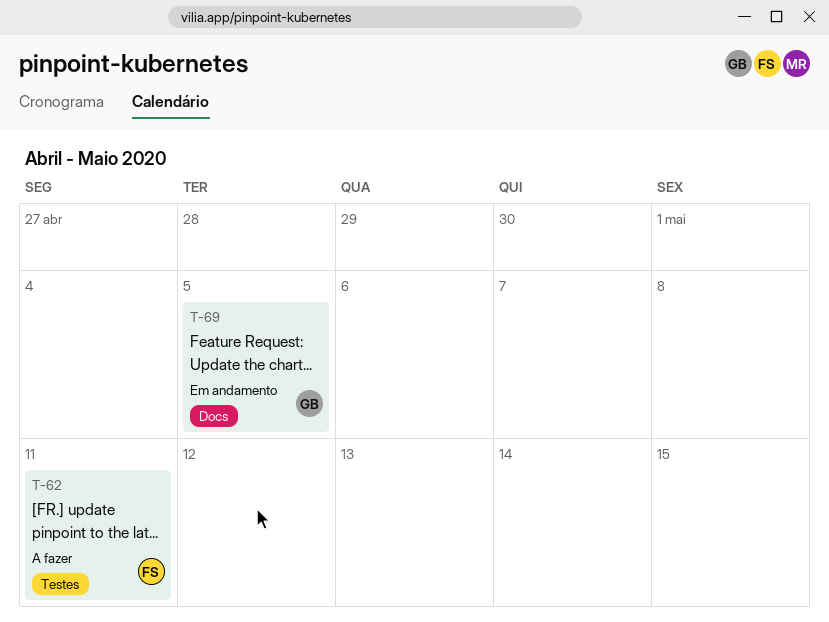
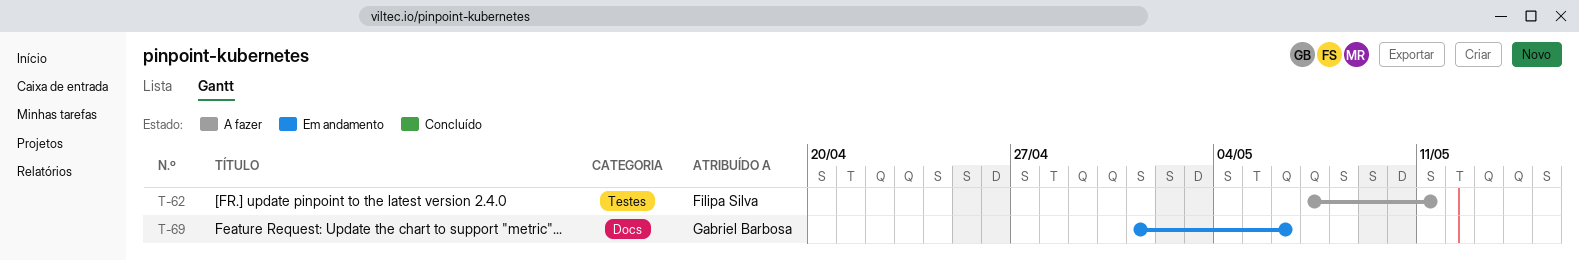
T-69, due: May 5 -> May 6

